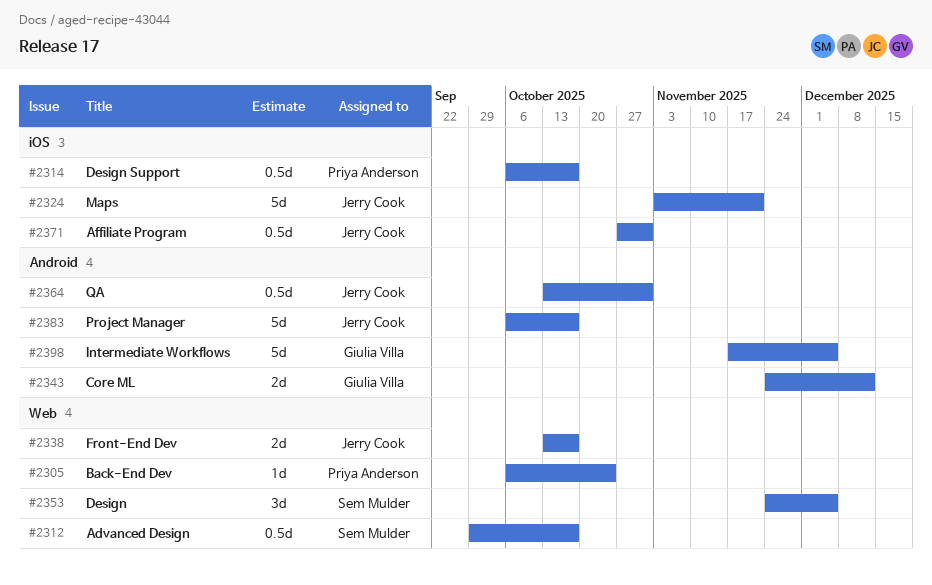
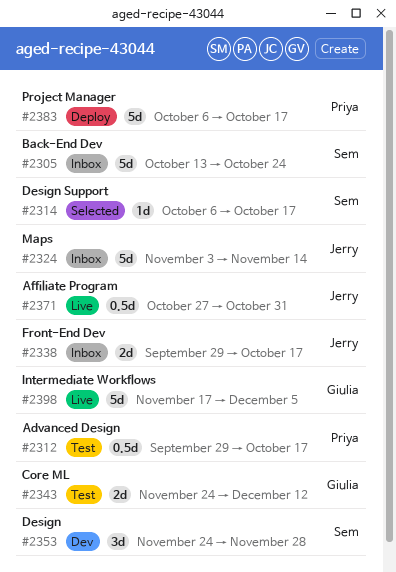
#2305, owner: Priya Anderson -> Sem Mulder
#2305, estimate: 1d -> 5d
#2305, start: Oct 6 -> Oct 13
#2312, owner: Sem Mulder -> Priya Anderson
#2314, owner: Priya Anderson -> Sem Mulder
#2314, estimate: 0.5d -> 1d
#2324, due: Nov 21 -> Nov 14
#2338, start: Oct 13 -> Sep 29
#2353, due: Dec 5 -> Nov 28
#2364: present -> none
#2383, owner: Jerry Cook -> Priya Anderson

